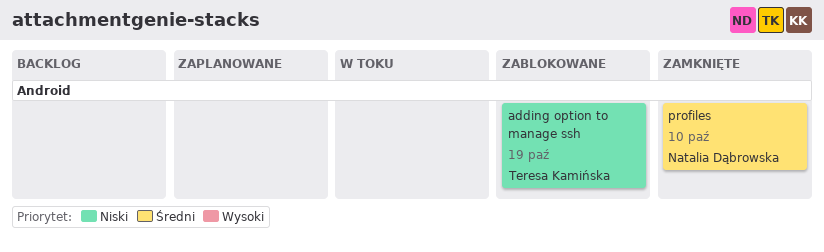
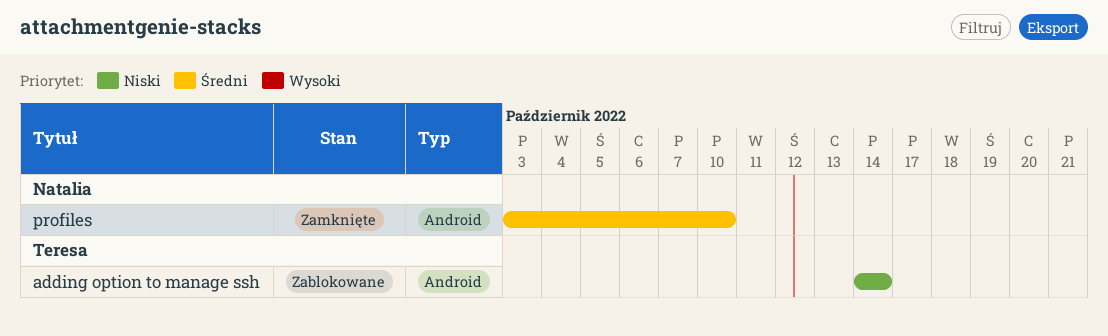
adding option to manage ssh, due: Oct 19 -> Oct 14

